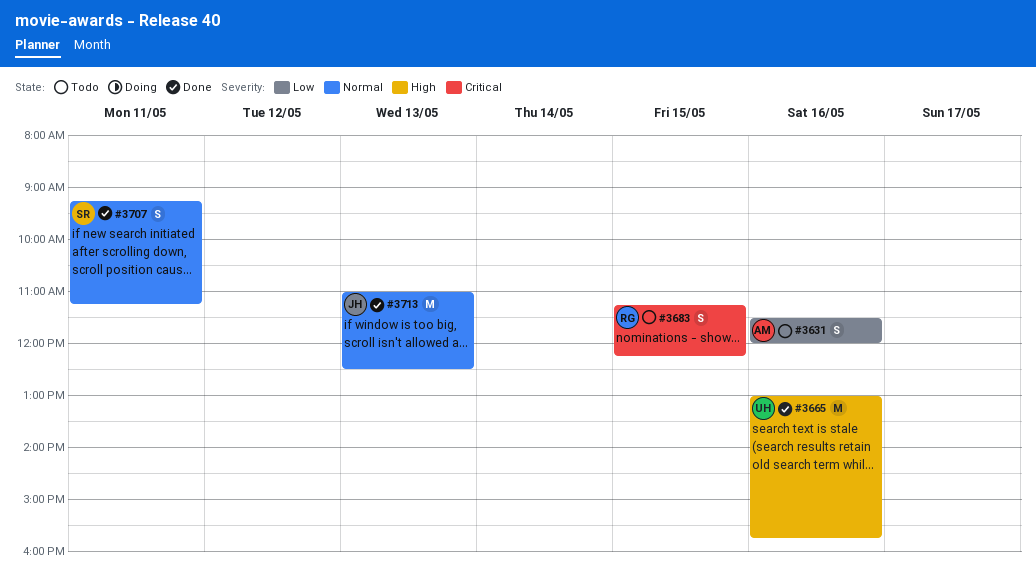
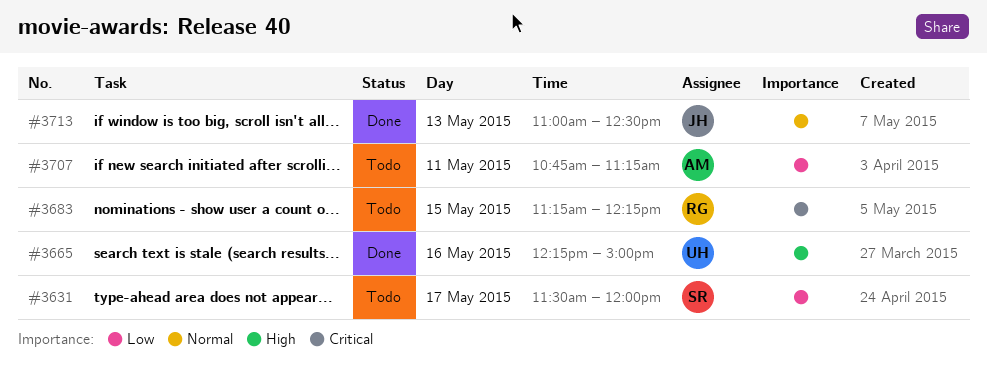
#3631, owner: AM -> SR
#3631, day: May 16 -> May 17
#3665, begins: 13:00 -> 12:15
#3665, ends: 15:45 -> 15:00
#3707, status: Done -> Todo
#3707, owner: SR -> AM
#3707, priority: Normal -> Low
#3707, begins: 09:15 -> 10:45

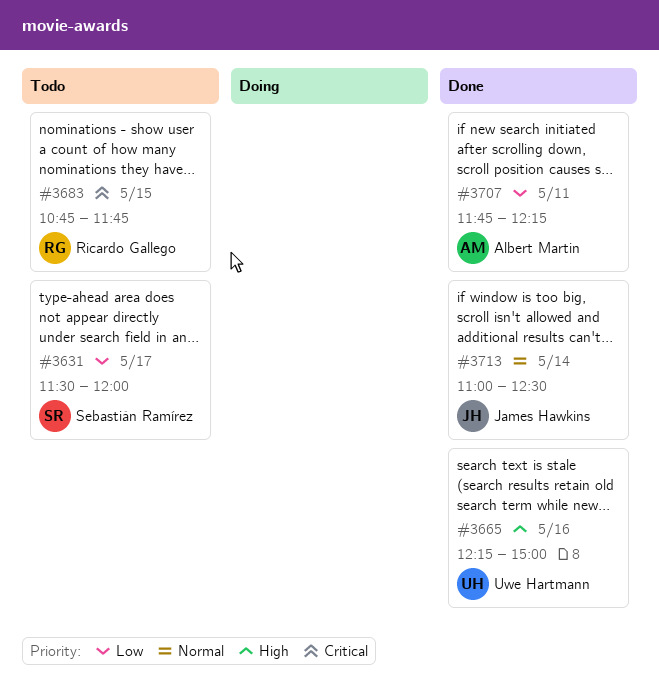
#3683, begins: 11:15 -> 10:45
#3683, ends: 12:15 -> 11:45
#3707, status: Todo -> Done
#3707, begins: 10:45 -> 11:45
#3707, ends: 11:15 -> 12:15
#3713, day: May 13 -> May 14

